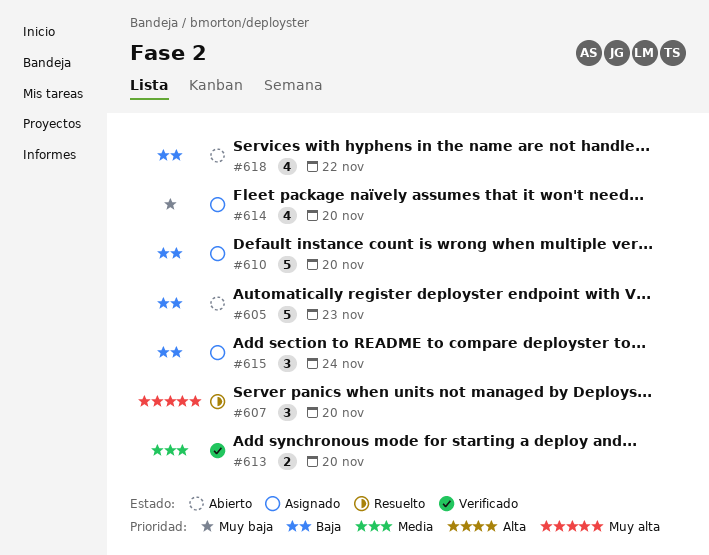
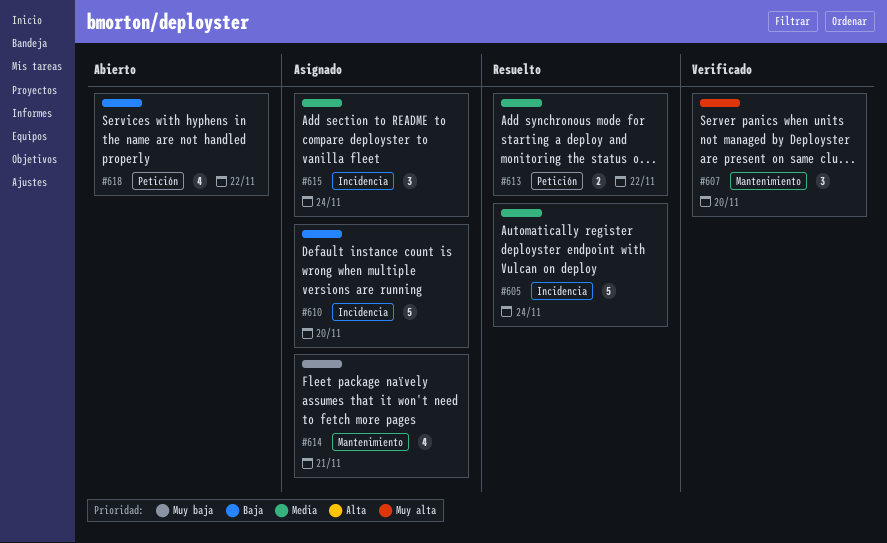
#605, status: Abierto -> Resuelto
#605, priority: Baja -> Media
#605, due: Nov 23 -> Nov 24
#607, status: Resuelto -> Verificado
#613, status: Verificado -> Resuelto
#613, due: Nov 20 -> Nov 22
#614, due: Nov 20 -> Nov 21
#615, priority: Baja -> Media

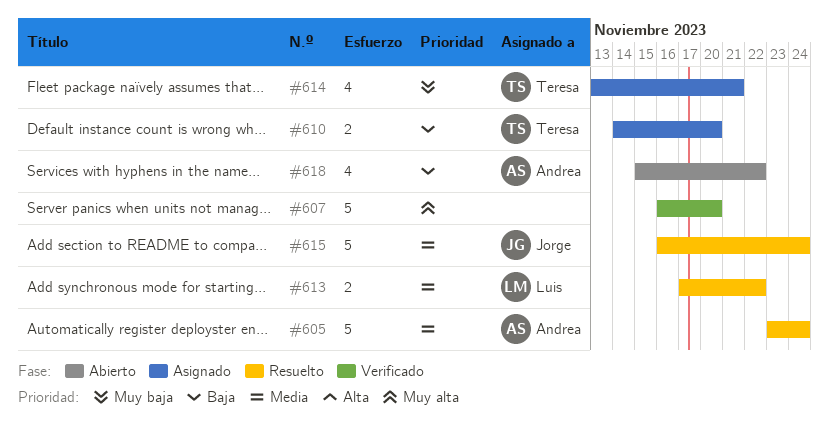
#607, estimate: 3 -> 5
#610, estimate: 5 -> 2
#615, status: Asignado -> Resuelto
#615, estimate: 3 -> 5

